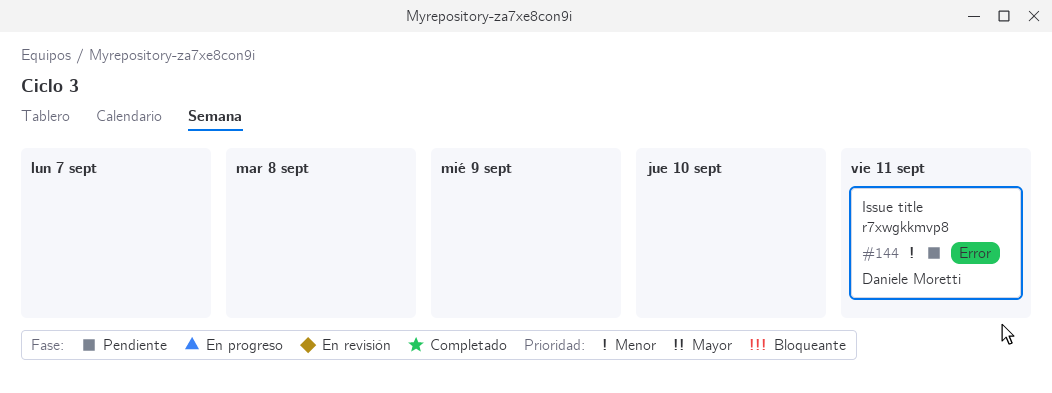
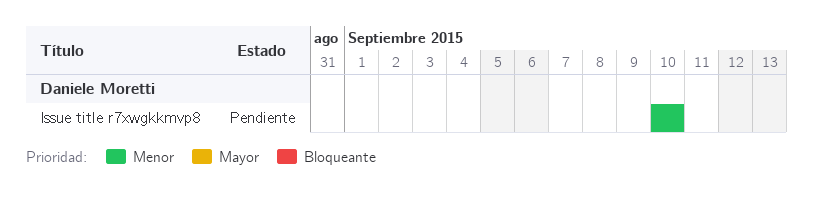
Issue title r7xwgkkmvp8, due: Sep 11 -> Sep 10

